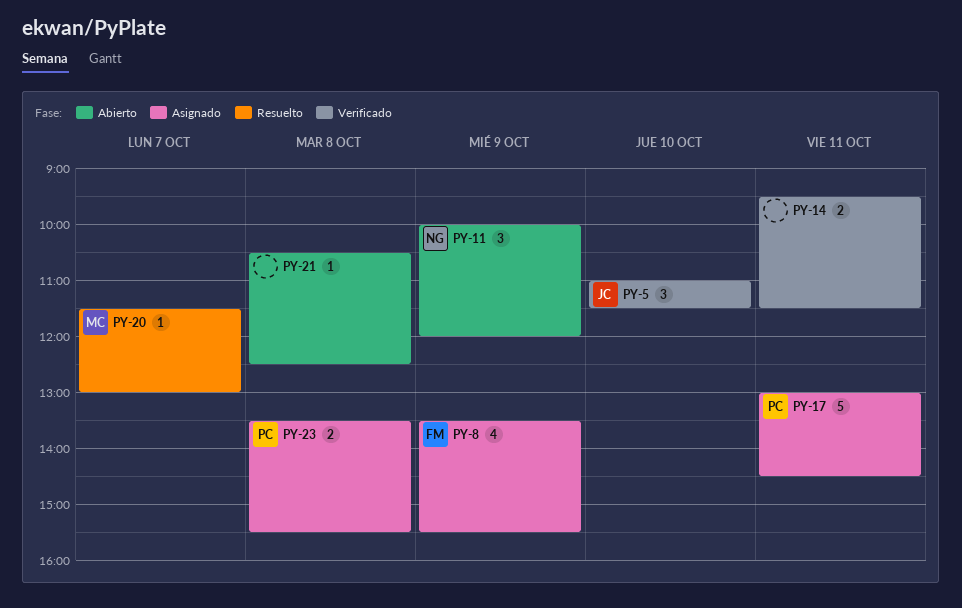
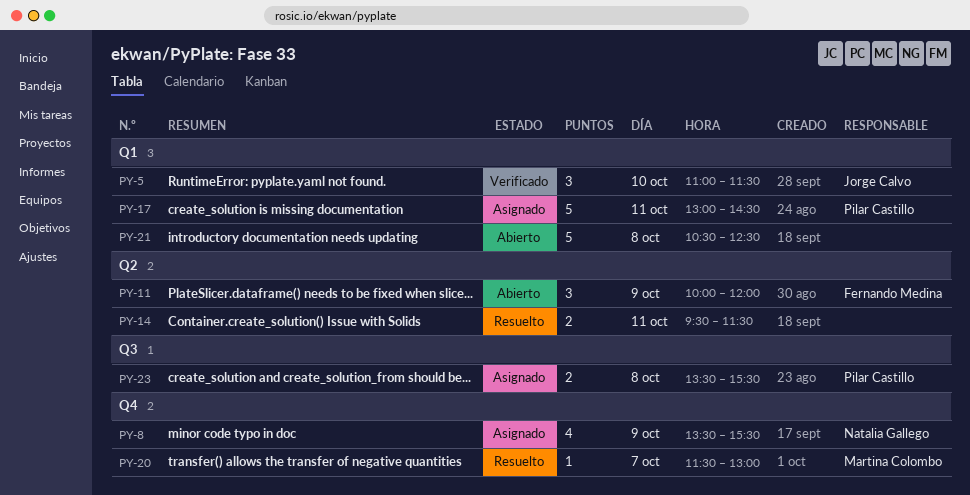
PY-8, owner: Fernando Medina -> Natalia Gallego
PY-11, owner: Natalia Gallego -> Fernando Medina
PY-14, status: Verificado -> Resuelto
PY-21, estimate: 1 -> 5

